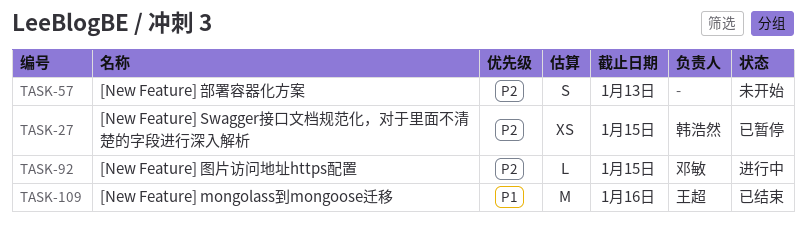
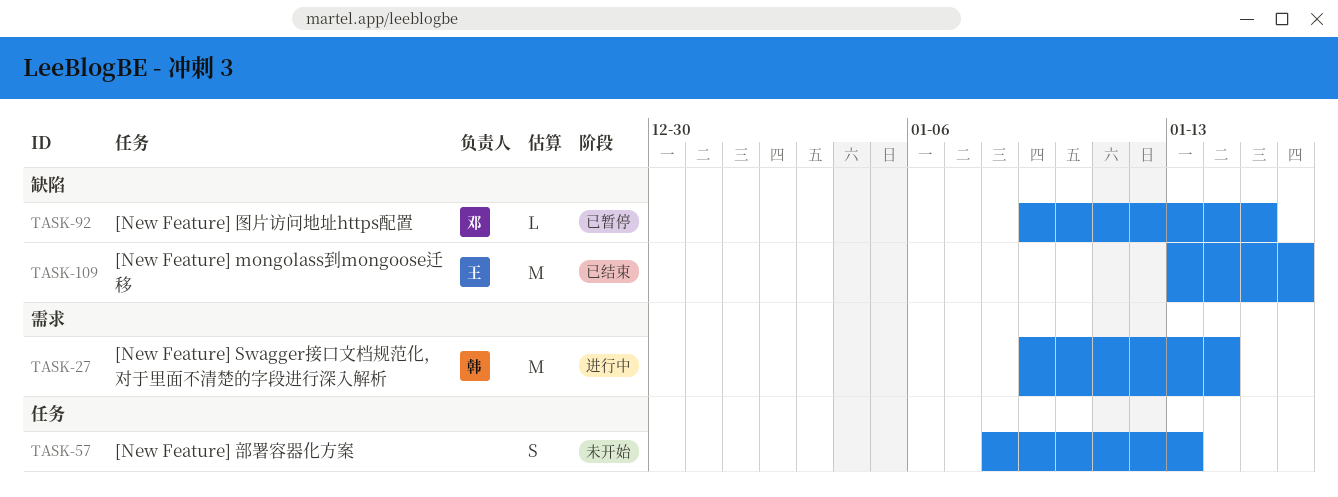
TASK-27, status: 已暂停 -> 进行中
TASK-27, estimate: XS -> M
TASK-27, due: Jan 15 -> Jan 14
TASK-92, status: 进行中 -> 已暂停

